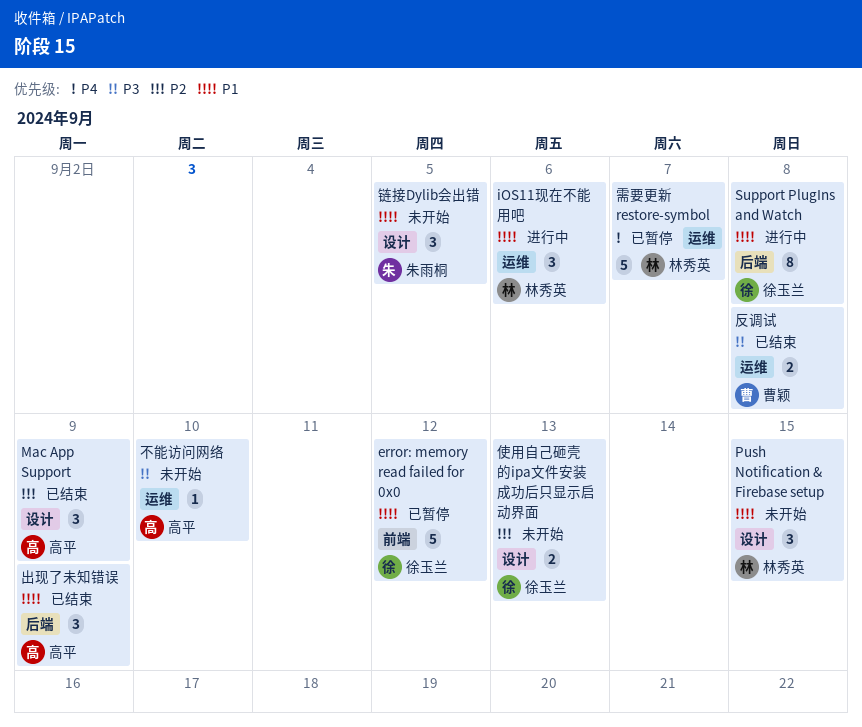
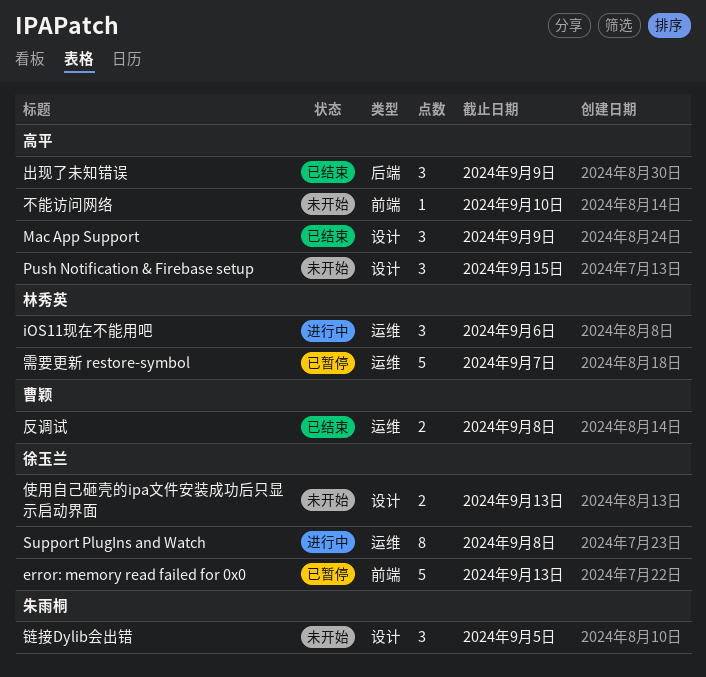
error: memory read failed for 0x0, due: Sep 12 -> Sep 13
Push Notification & Firebase setup, owner: 林秀英 -> 高平
Support PlugIns and Watch, label: 后端 -> 运维
不能访问网络, label: 运维 -> 前端

